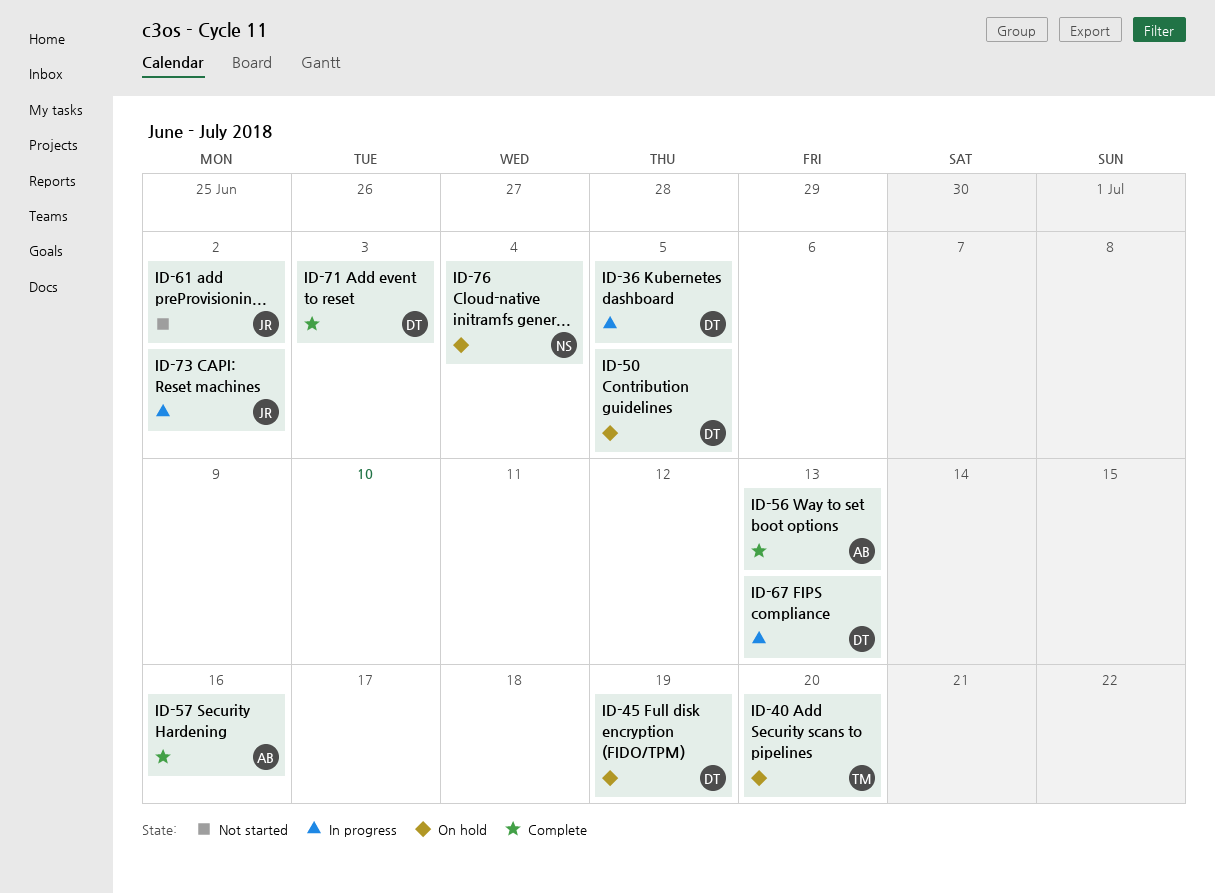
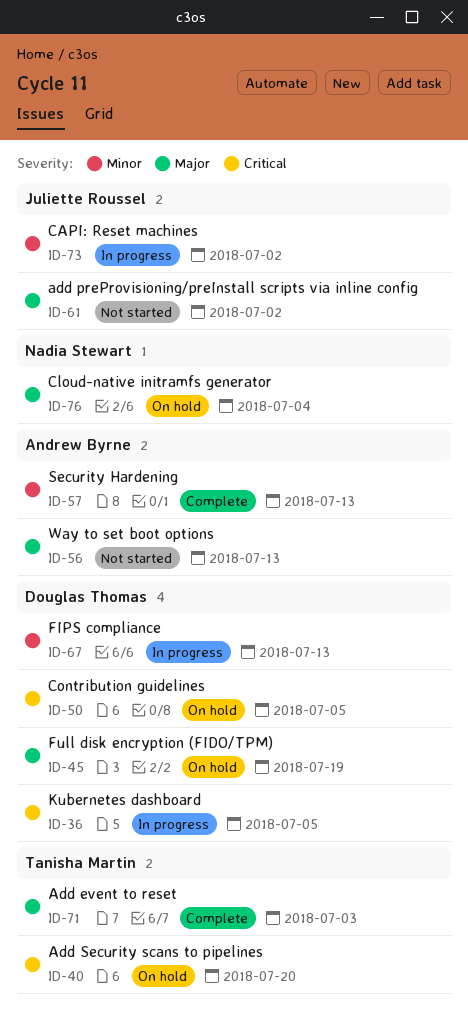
ID-56, status: Complete -> Not started
ID-57, due: Jul 16 -> Jul 13
ID-71, owner: Douglas Thomas -> Tanisha Martin

